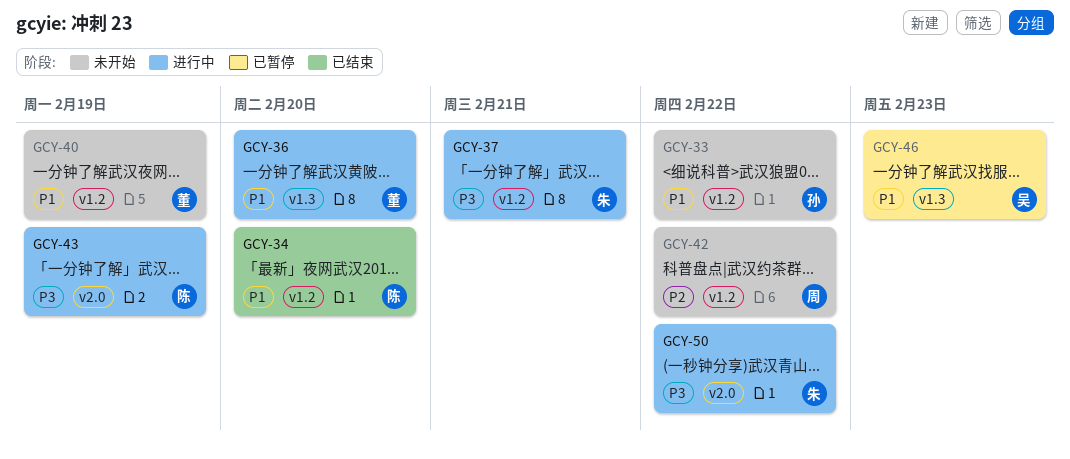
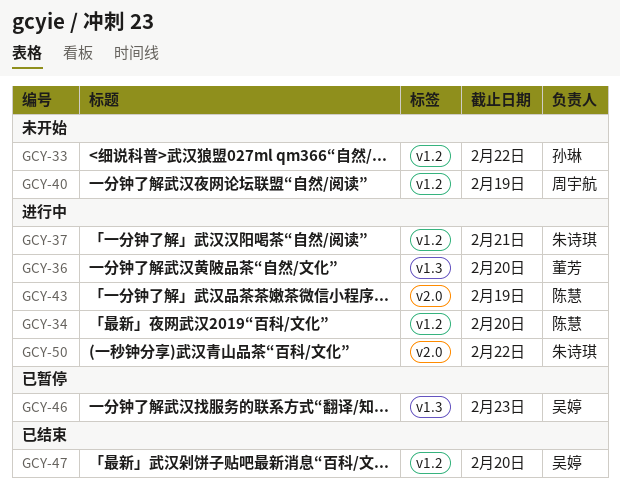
GCY-34, status: 已结束 -> 进行中
GCY-40, owner: 董芳 -> 周宇航
GCY-42: present -> none
GCY-47: none -> present

